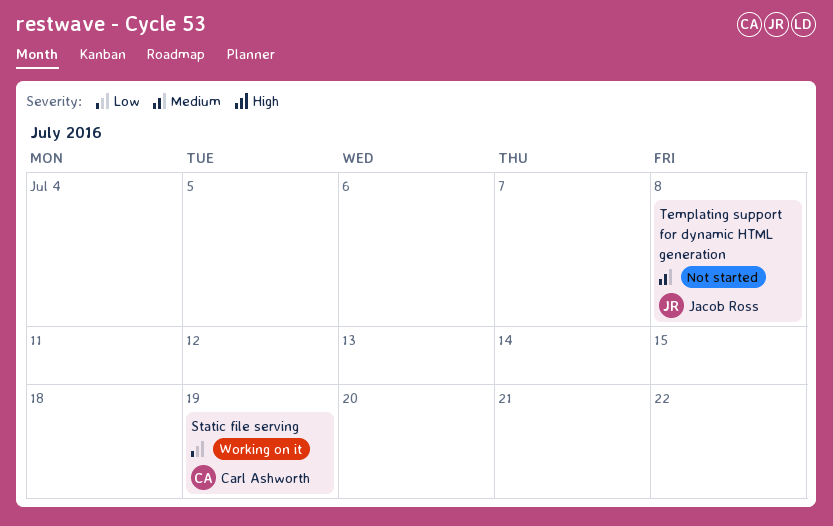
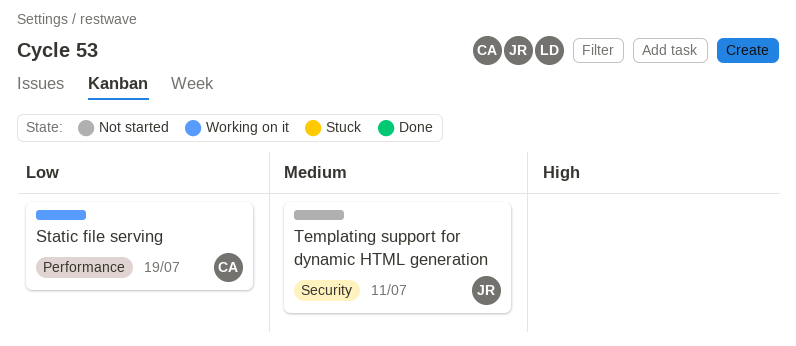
Templating support for dynamic HTML generation, due: Jul 8 -> Jul 11

